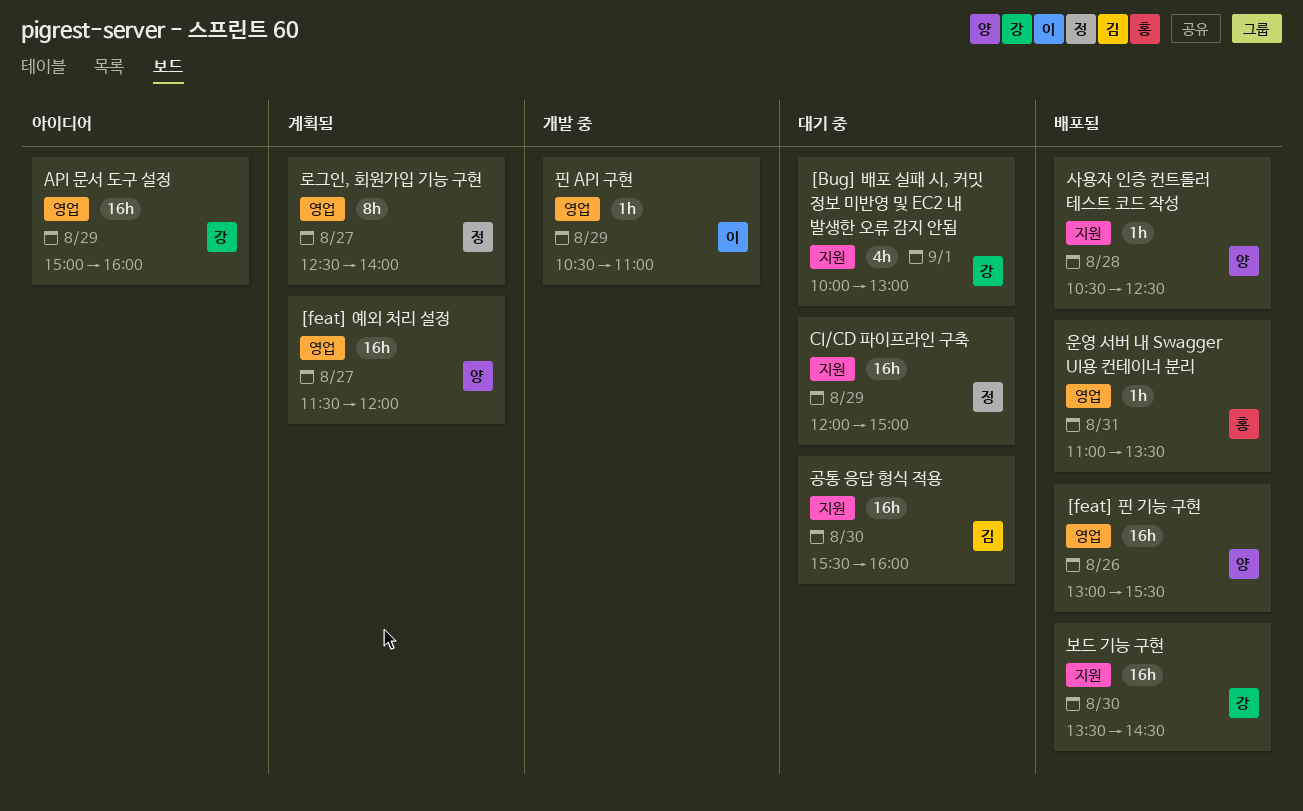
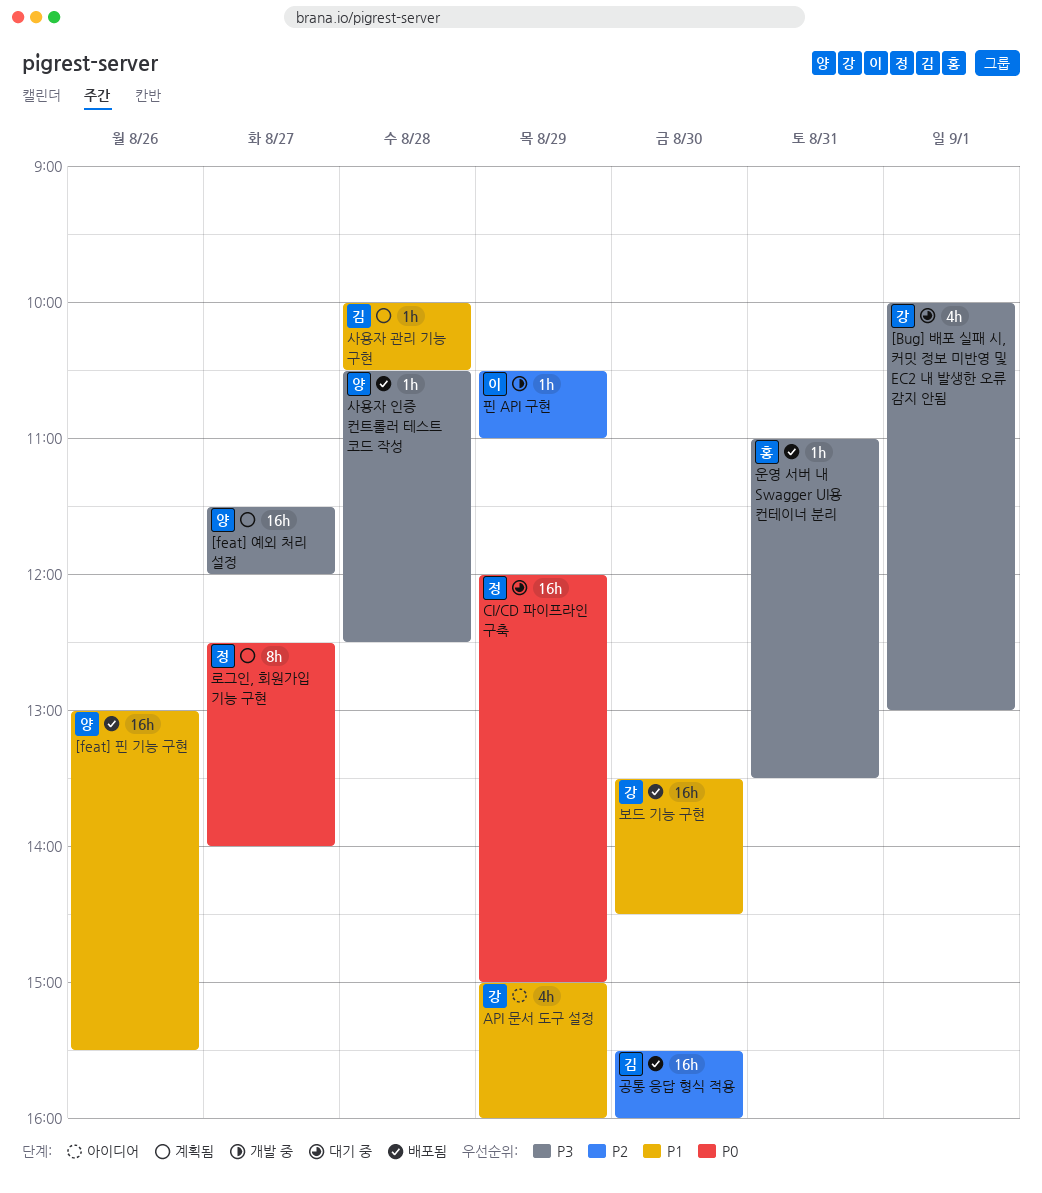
API 문서 도구 설정, estimate: 16h -> 4h
공통 응답 형식 적용, status: 대기 중 -> 배포됨
사용자 관리 기능 구현: none -> present

